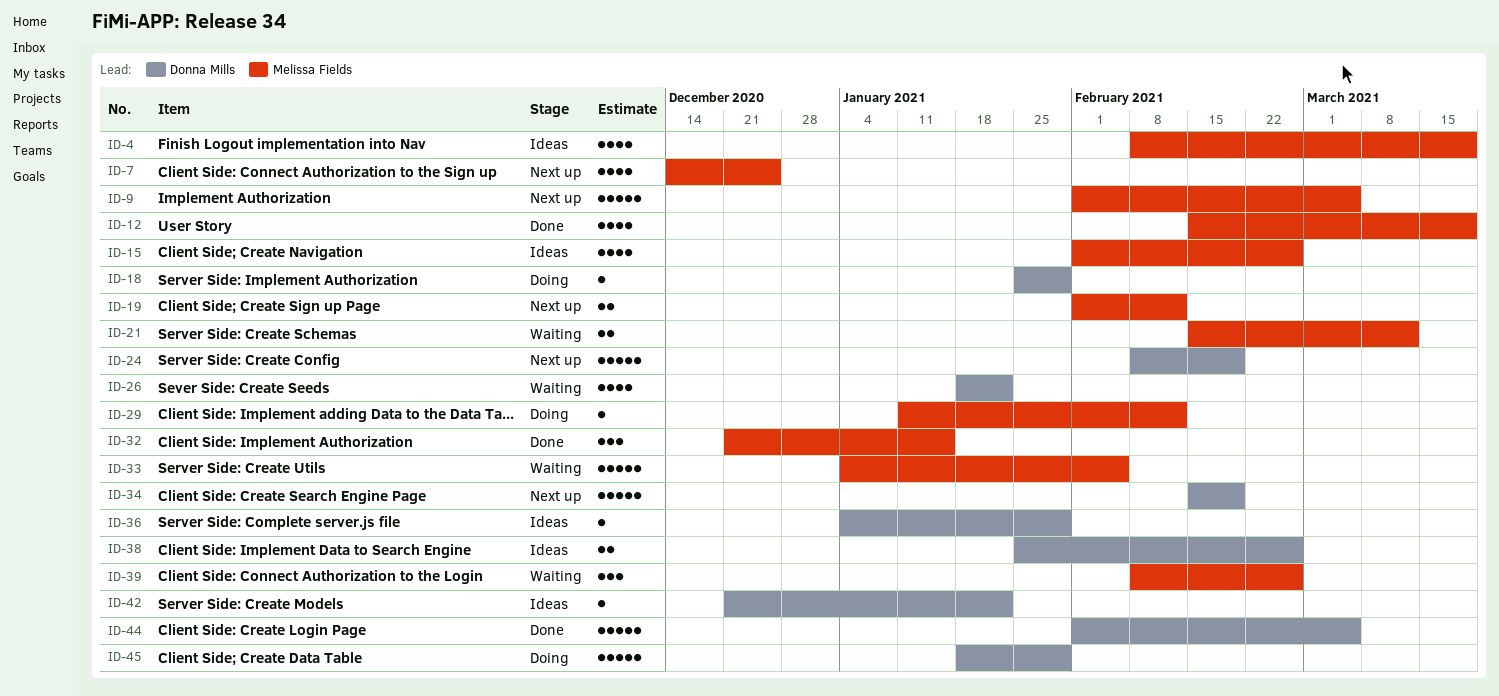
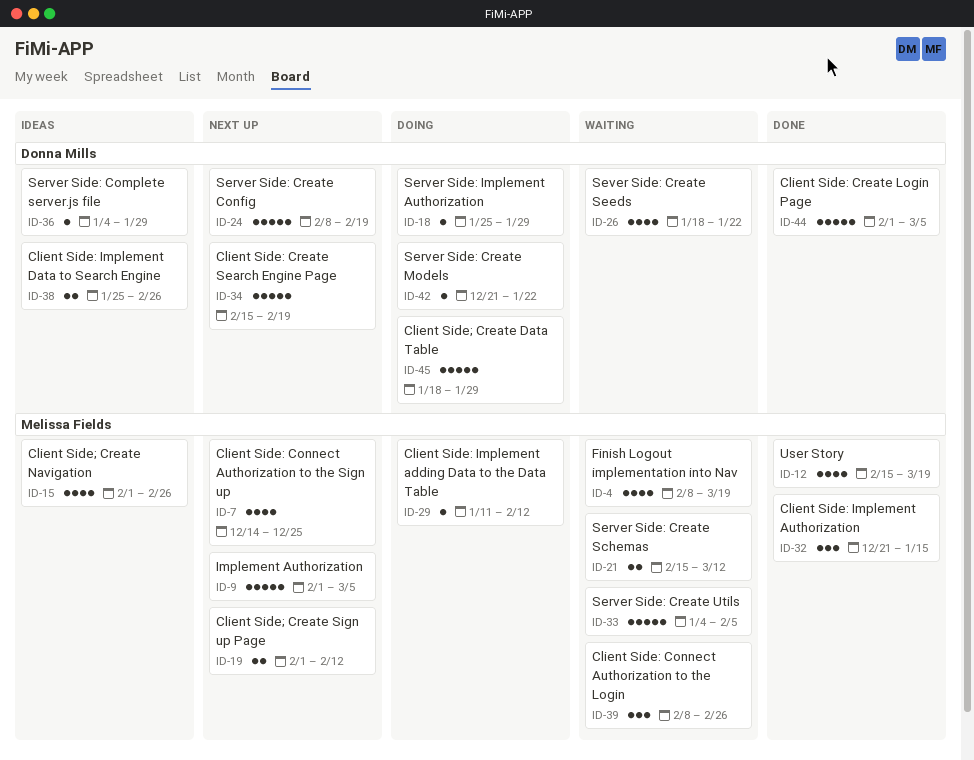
ID-4, status: Ideas -> Waiting
ID-42, status: Ideas -> Doing

